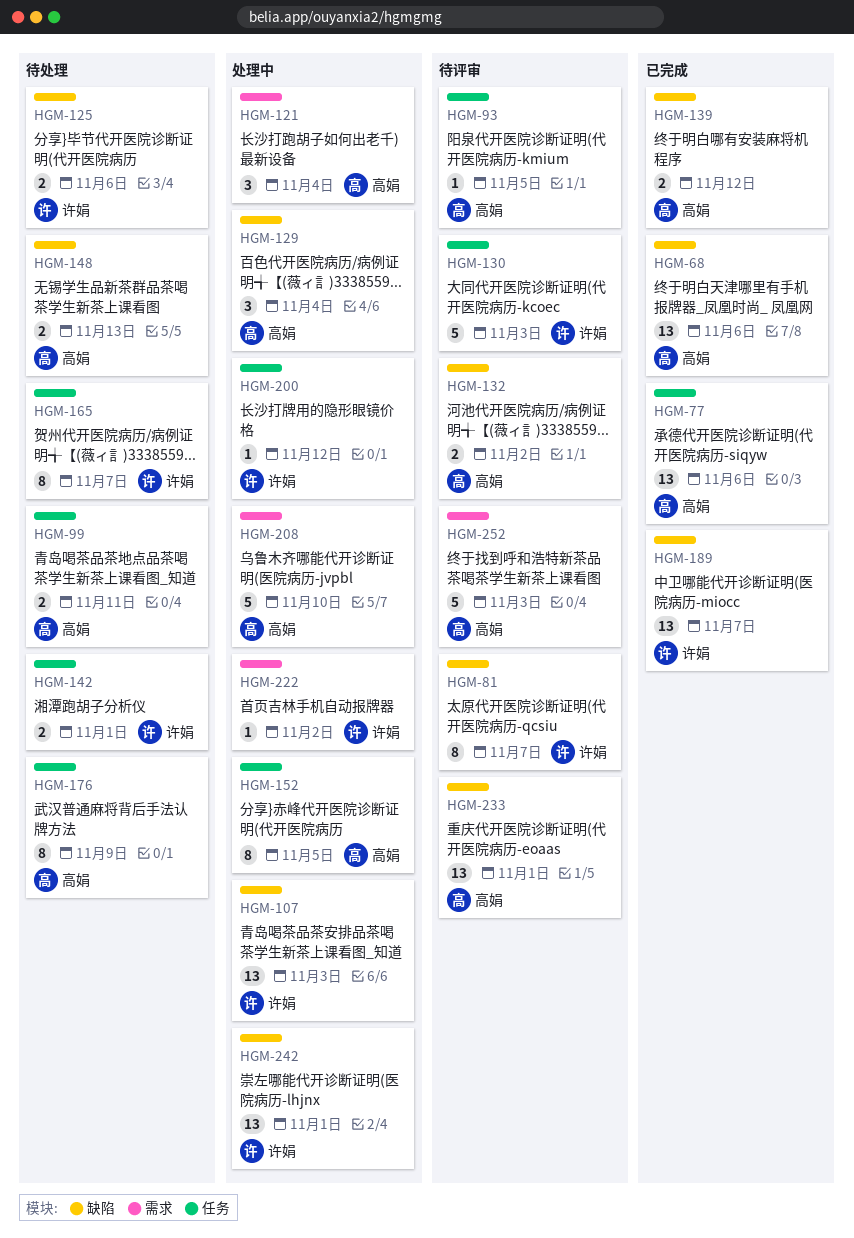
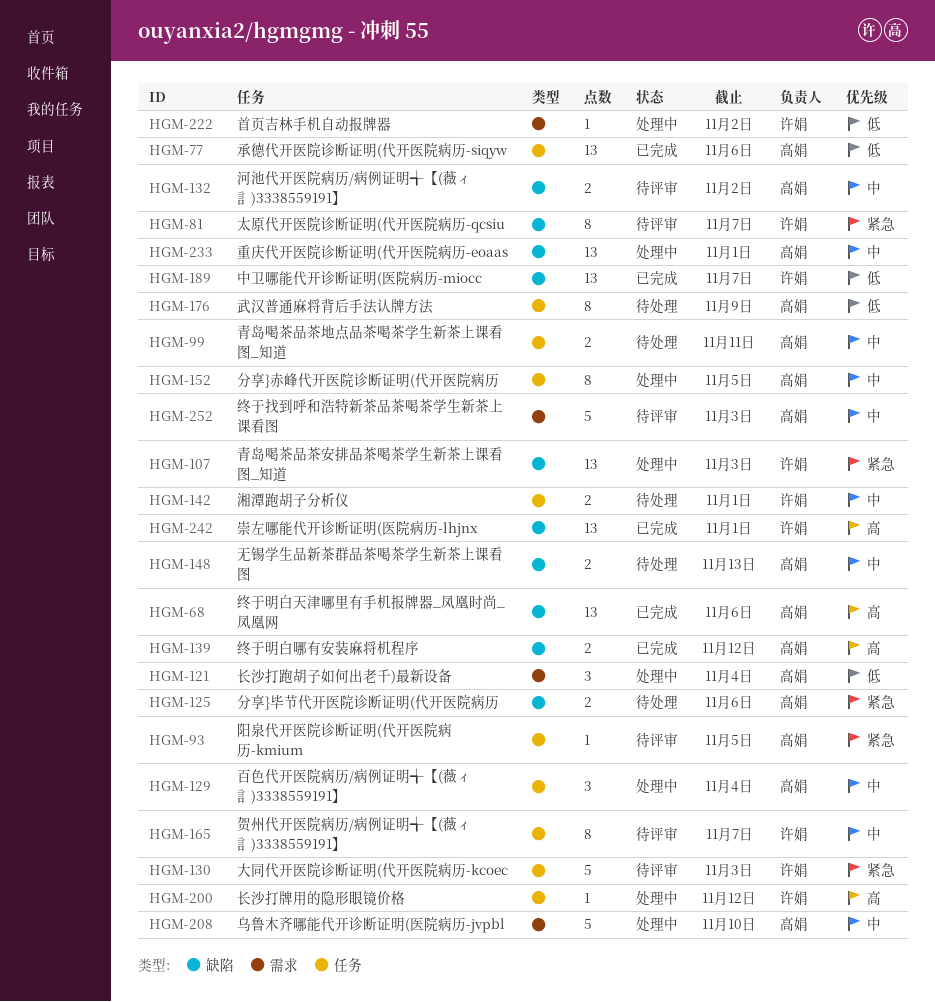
HGM-125, owner: 许娟 -> 高娟
HGM-129, label: 缺陷 -> 任务
HGM-165, status: 待处理 -> 待评审
HGM-233, status: 待评审 -> 处理中
HGM-242, status: 处理中 -> 已完成

